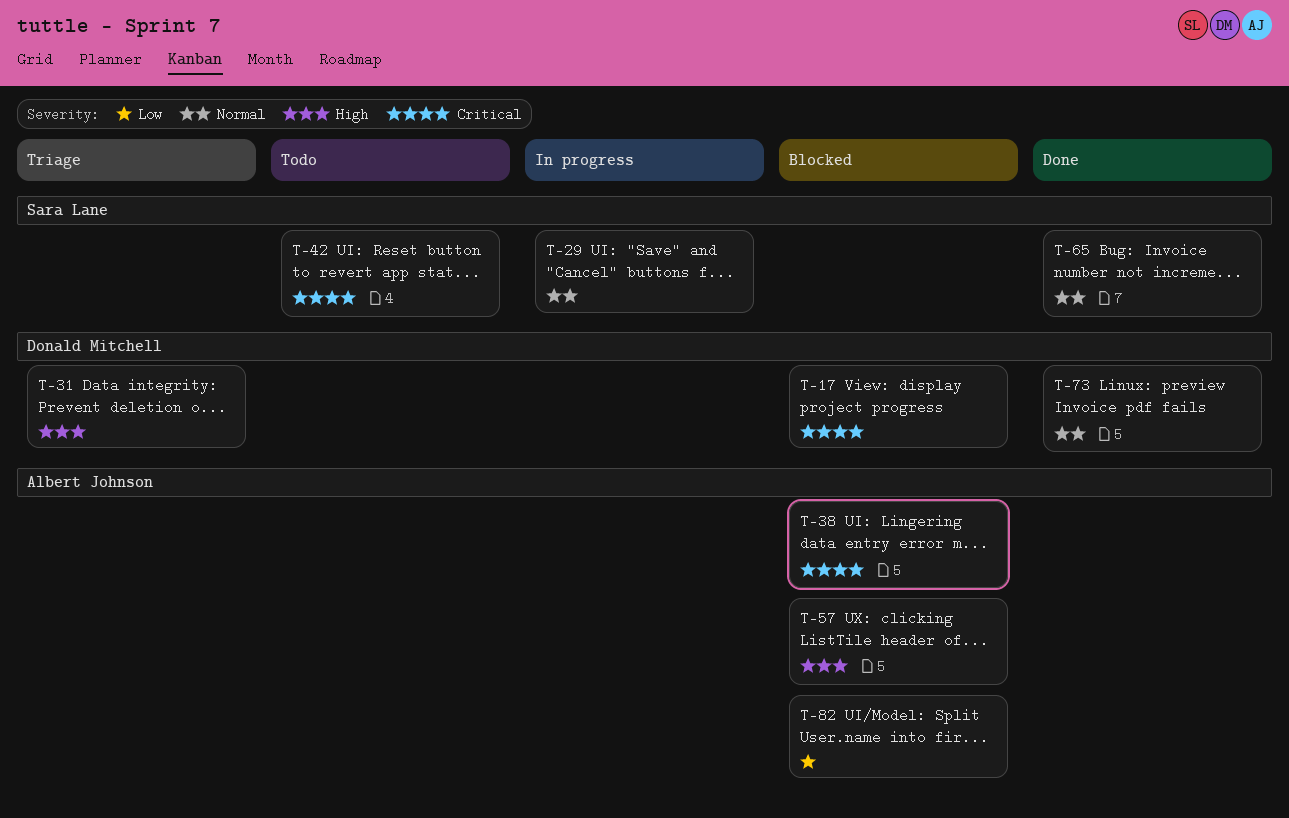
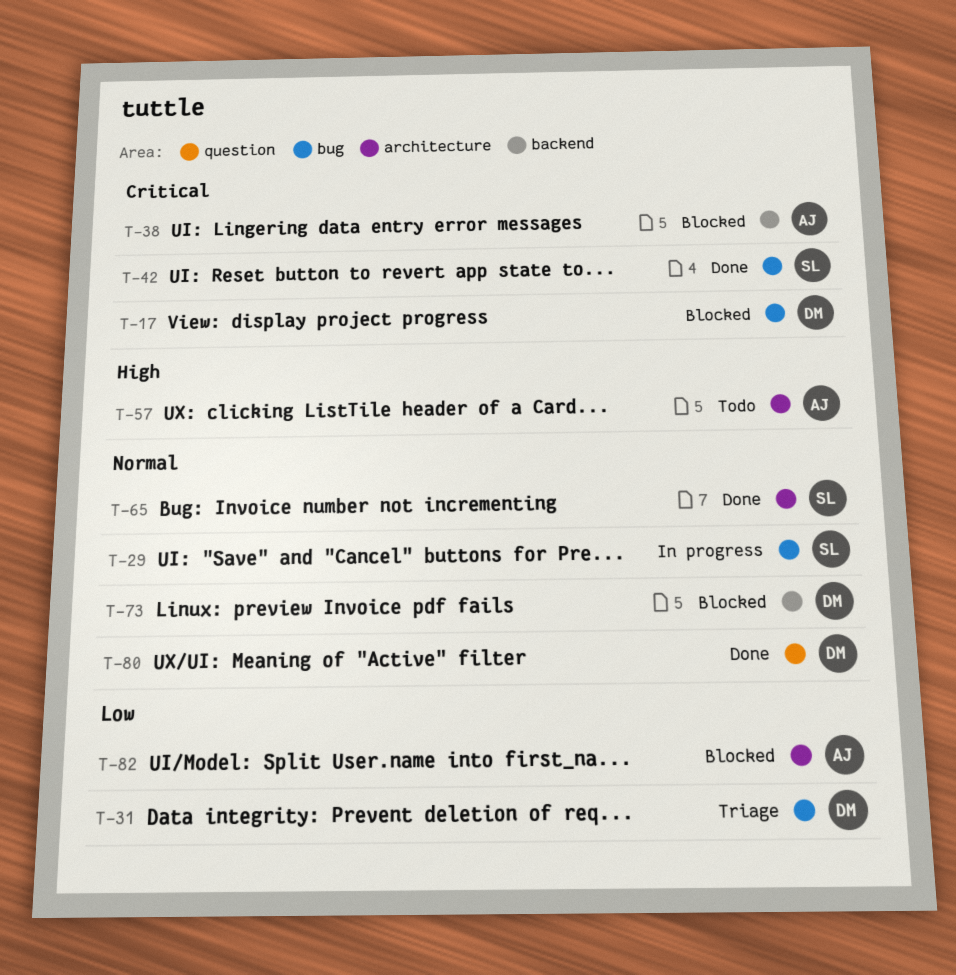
T-31, priority: High -> Low
T-42, status: Todo -> Done
T-57, status: Blocked -> Todo
T-73, status: Done -> Blocked
T-80: none -> present

